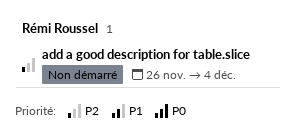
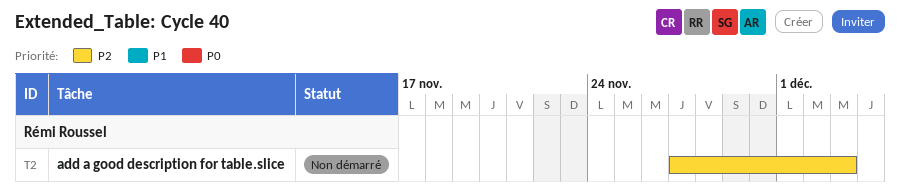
add a good description for table.slice, start: Nov 26 -> Nov 27
add a good description for table.slice, due: Dec 4 -> Dec 3

